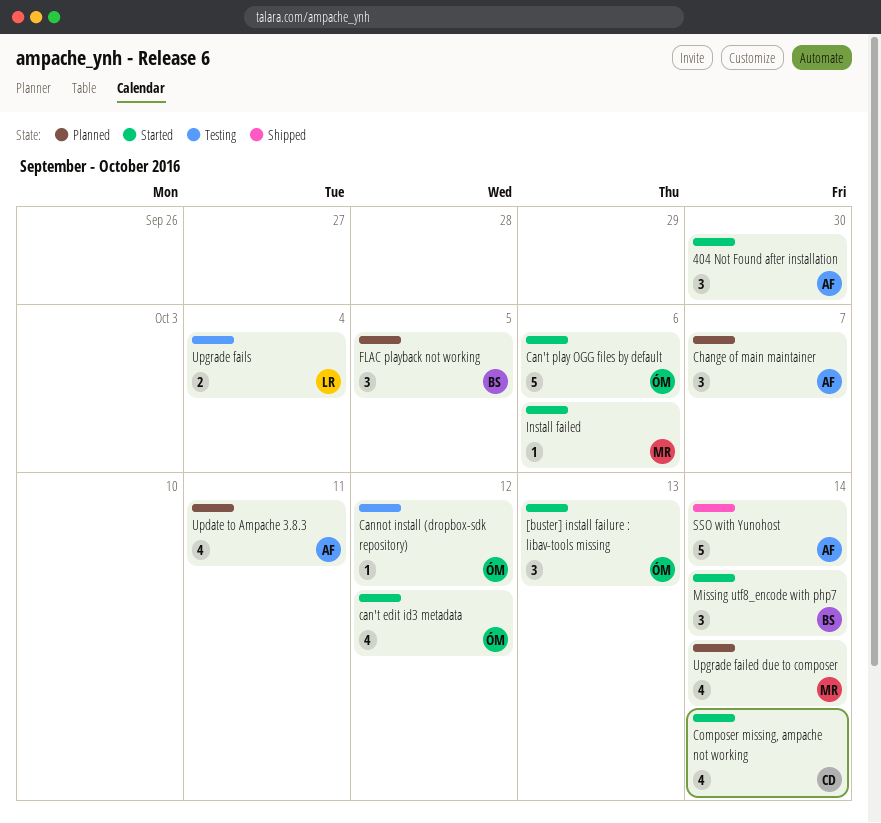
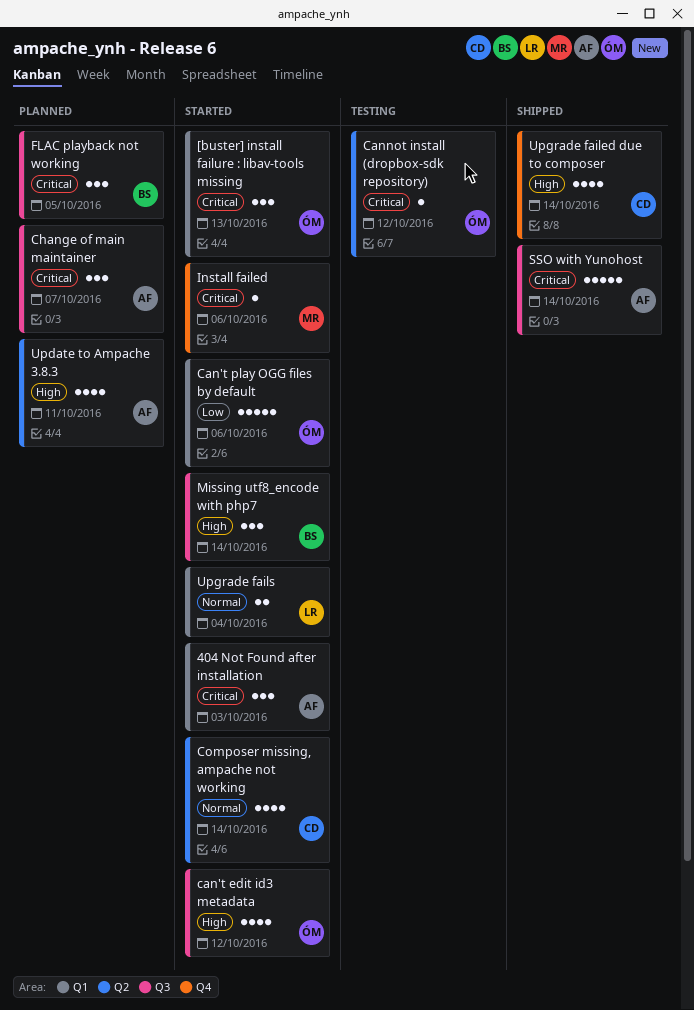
404 Not Found after installation, due: Sep 30 -> Oct 3
Upgrade failed due to composer, status: Planned -> Shipped
Upgrade failed due to composer, owner: MR -> CD
Upgrade fails, status: Testing -> Started

